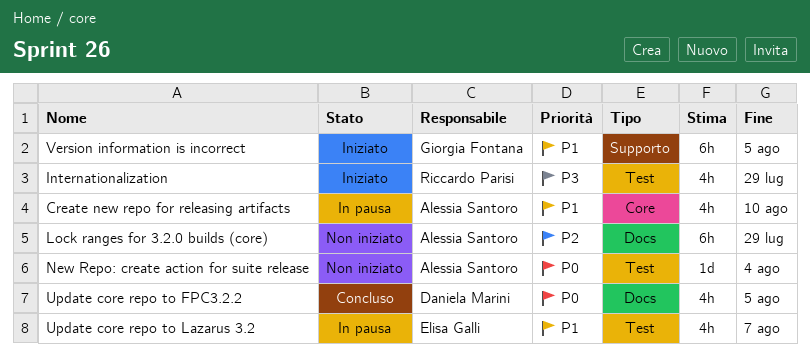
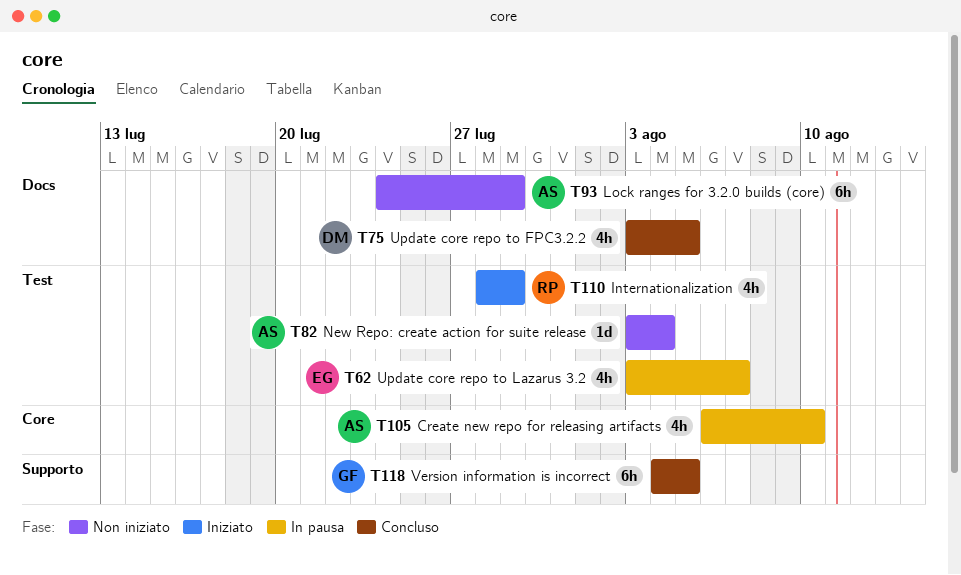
Version information is incorrect, status: Iniziato -> Concluso

